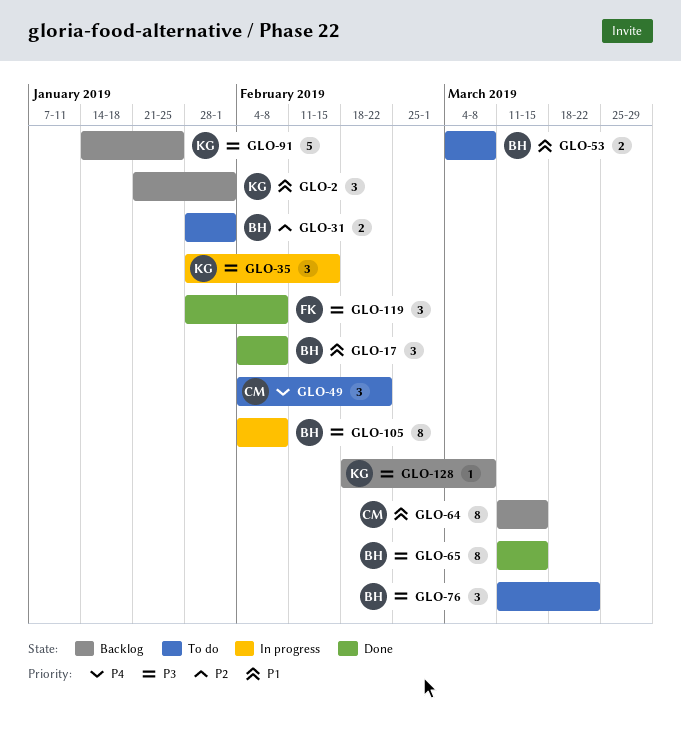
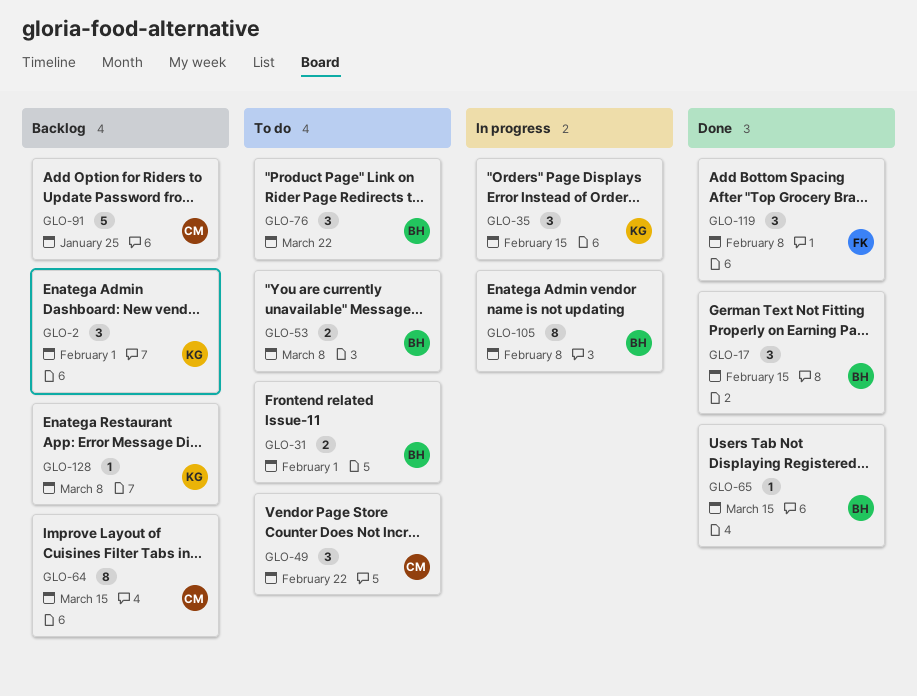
GLO-17, due: Feb 8 -> Feb 15
GLO-65, estimate: 8 -> 1
GLO-91, owner: KG -> CM

